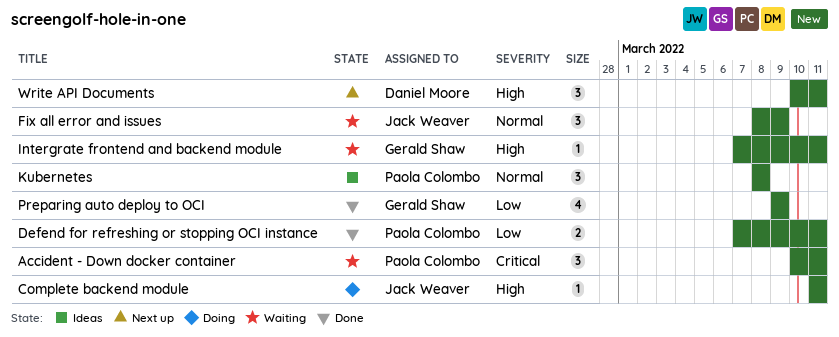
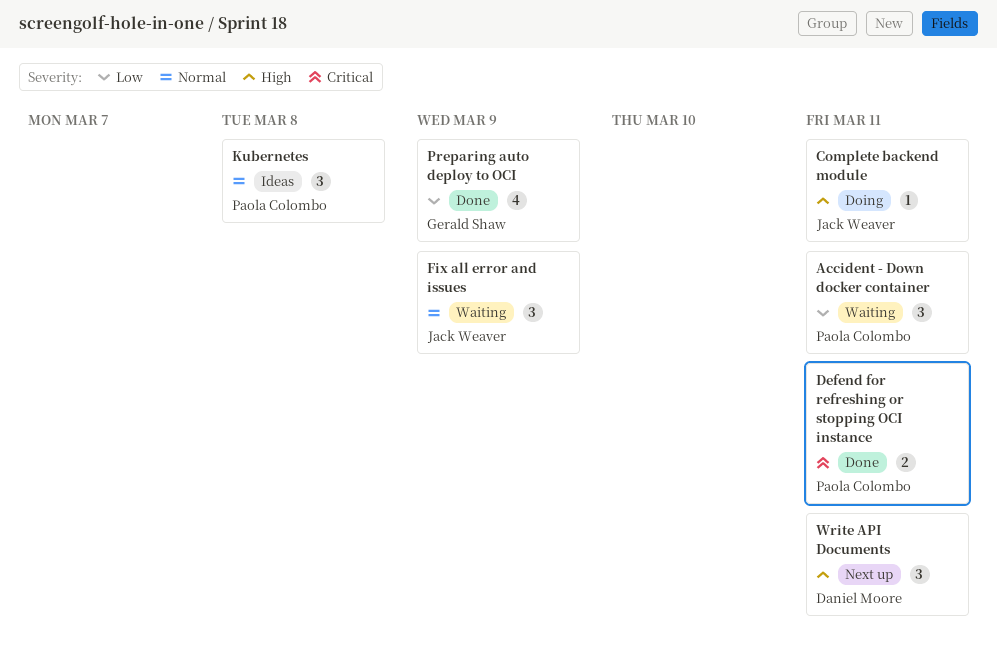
Accident - Down docker container, priority: Critical -> Low
Defend for refreshing or stopping OCI instance, priority: Low -> Critical
Intergrate frontend and backend module: present -> none

